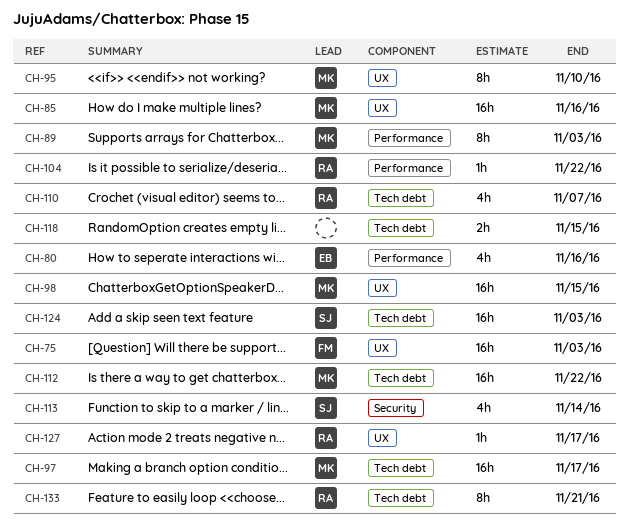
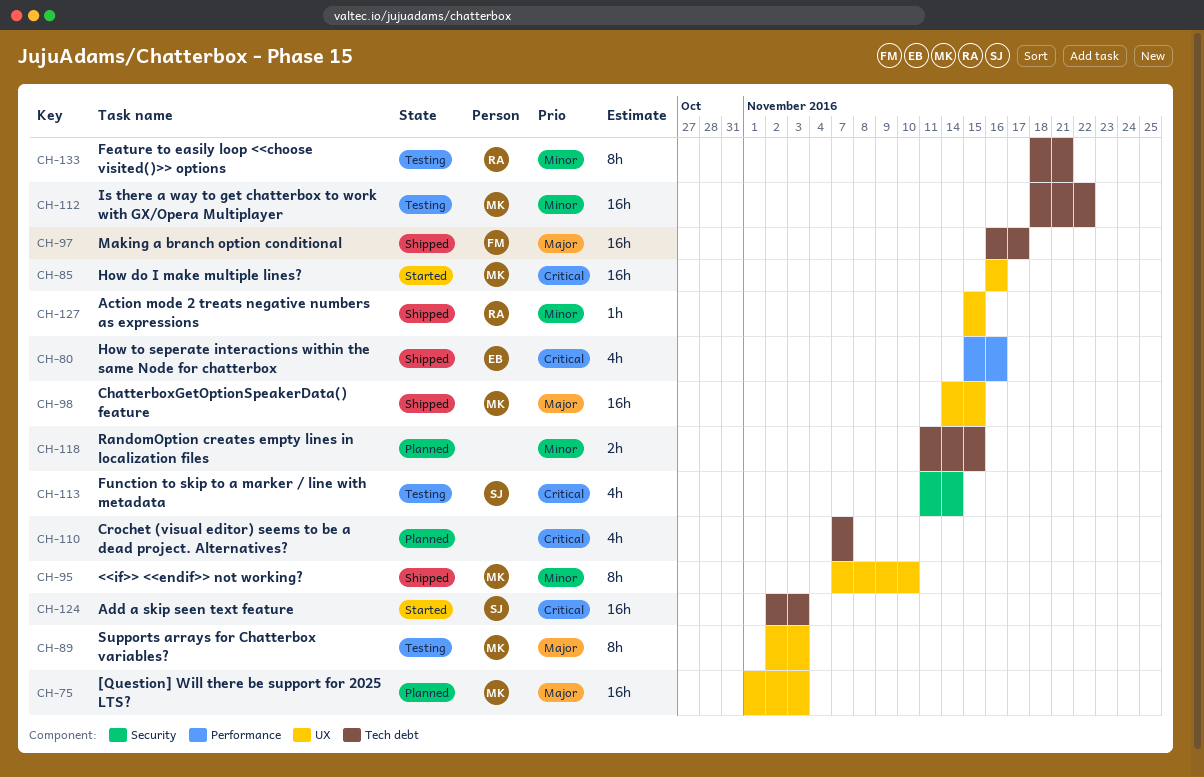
CH-75, owner: FM -> MK
CH-89, label: Performance -> UX
CH-97, owner: MK -> FM
CH-104: present -> none
CH-110, owner: RA -> none
CH-127, due: Nov 17 -> Nov 15

